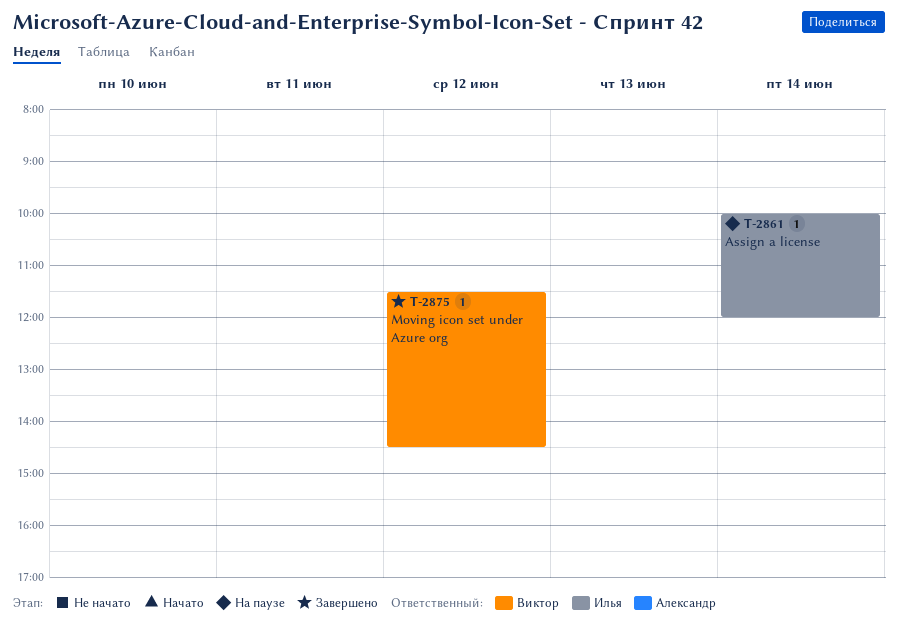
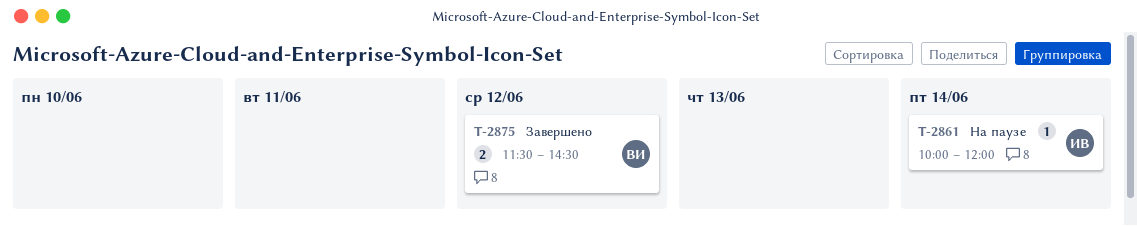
T-2875, estimate: 1 -> 2

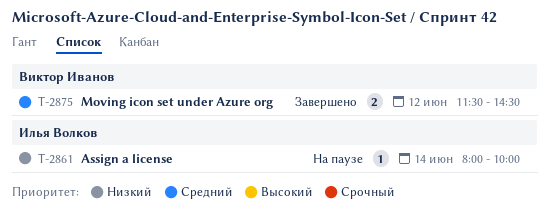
T-2861, begins: 10:00 -> 08:00
T-2861, ends: 12:00 -> 10:00

